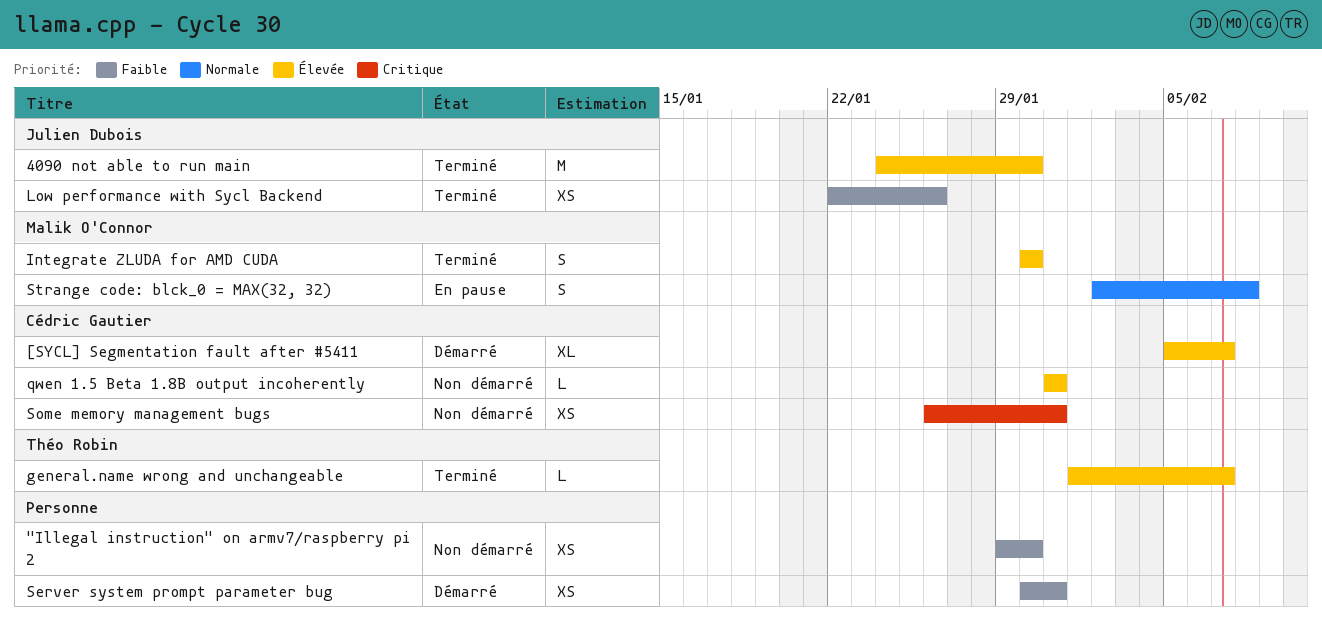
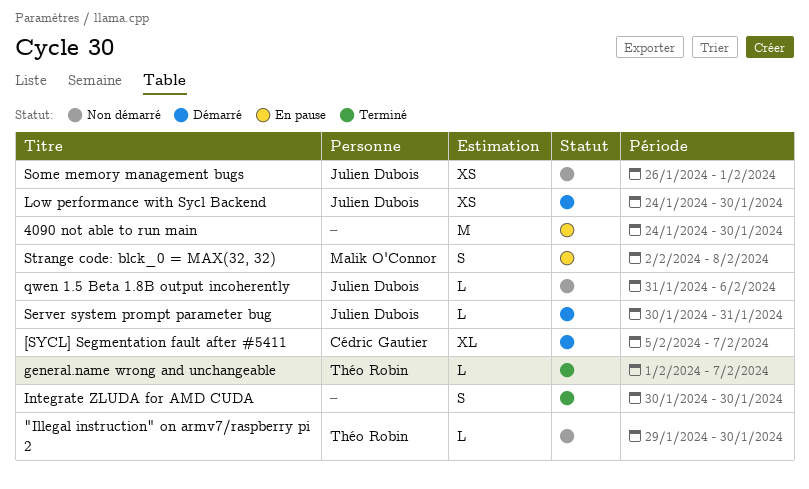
"Illegal instruction" on armv7/raspberry pi 2, owner: none -> Théo Robin
"Illegal instruction" on armv7/raspberry pi 2, estimate: XS -> L
4090 not able to run main, status: Terminé -> En pause
4090 not able to run main, owner: Julien Dubois -> none
Integrate ZLUDA for AMD CUDA, owner: Malik O'Connor -> none
Low performance with Sycl Backend, status: Terminé -> Démarré
Low performance with Sycl Backend, start: Jan 22 -> Jan 24
Low performance with Sycl Backend, due: Jan 26 -> Jan 30
qwen 1.5 Beta 1.8B output incoherently, owner: Cédric Gautier -> Julien Dubois
qwen 1.5 Beta 1.8B output incoherently, due: Jan 31 -> Feb 6
Server system prompt parameter bug, owner: none -> Julien Dubois
Server system prompt parameter bug, estimate: XS -> L
Some memory management bugs, owner: Cédric Gautier -> Julien Dubois
Some memory management bugs, due: Jan 31 -> Feb 1

